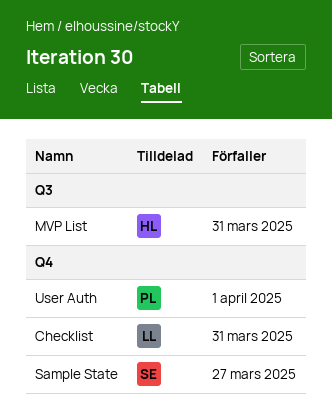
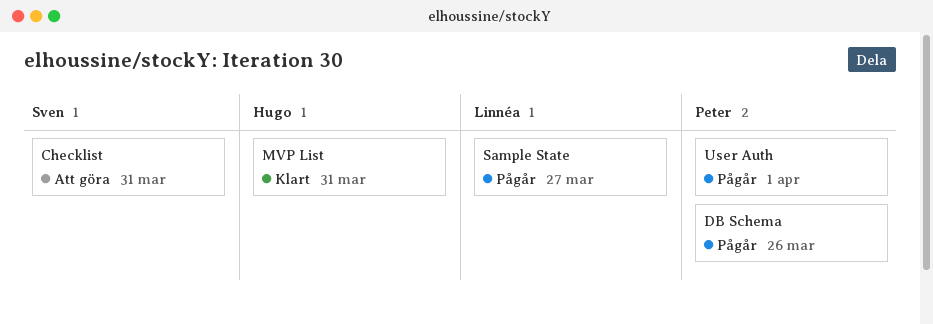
Checklist, owner: Linnéa -> Sven
DB Schema: none -> present
Sample State, owner: Sven -> Linnéa

